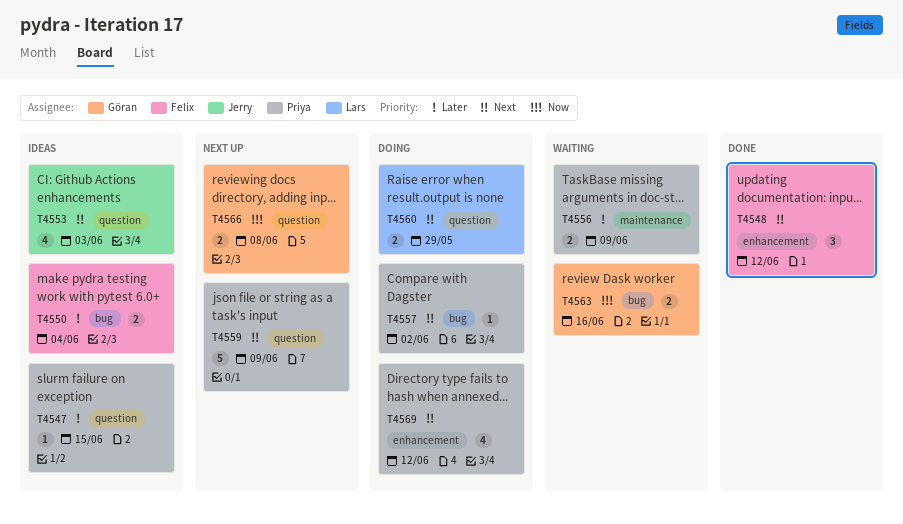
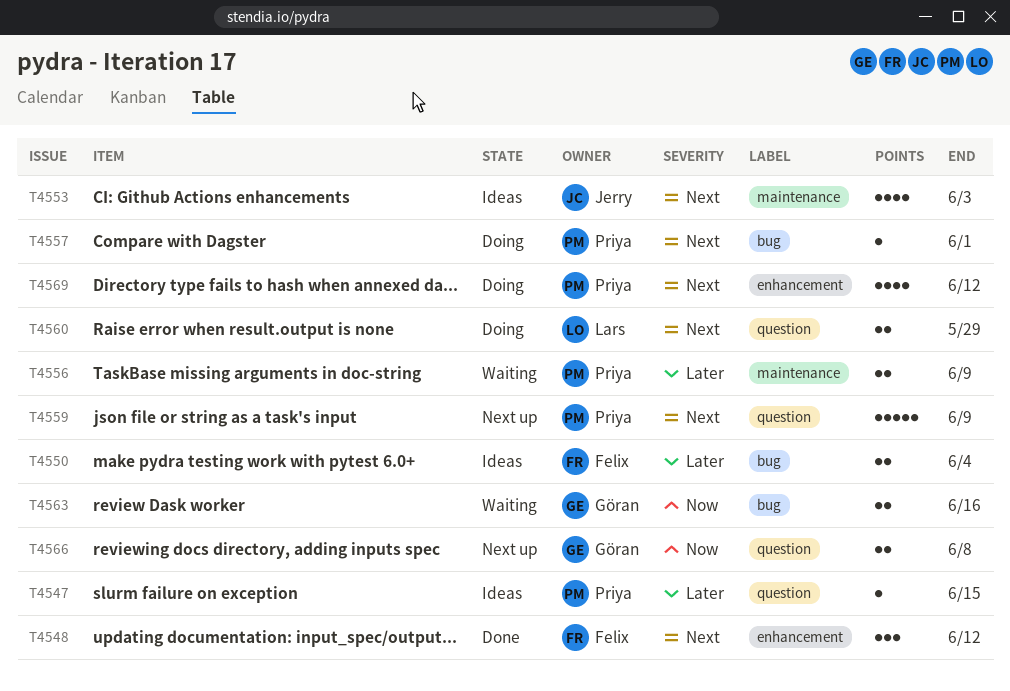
T4553, label: question -> maintenance
T4557, due: Jun 2 -> Jun 1

